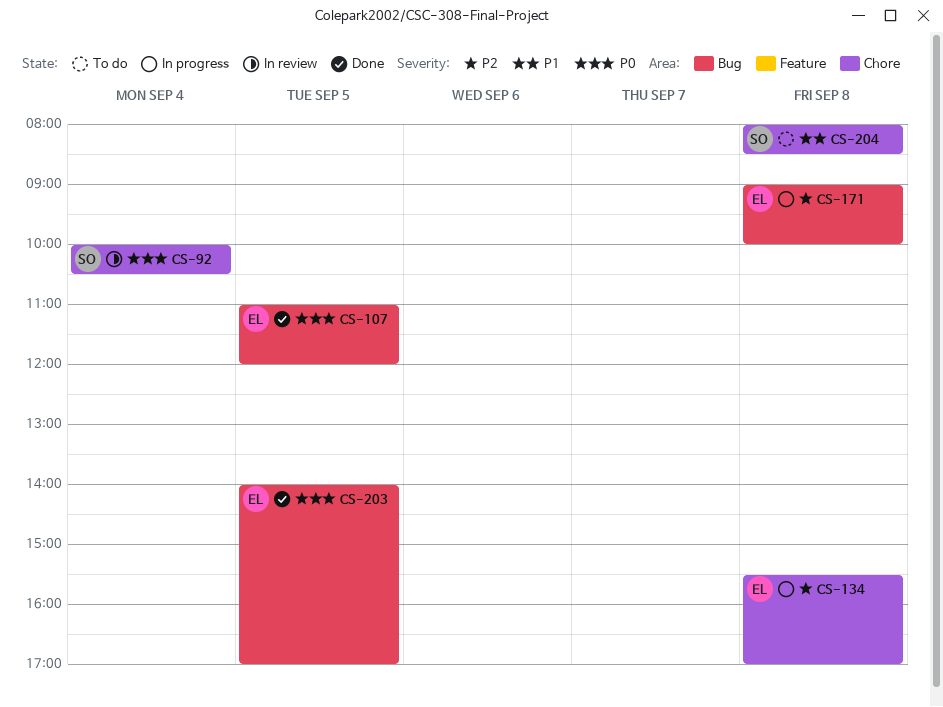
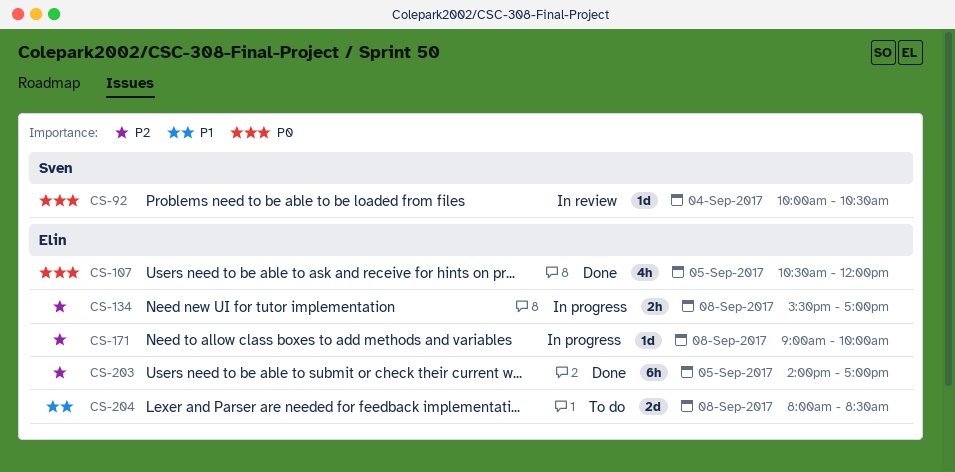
CS-107, begins: 11:00 -> 10:30
CS-203, priority: P0 -> P2
CS-204, owner: Sven -> Elin

